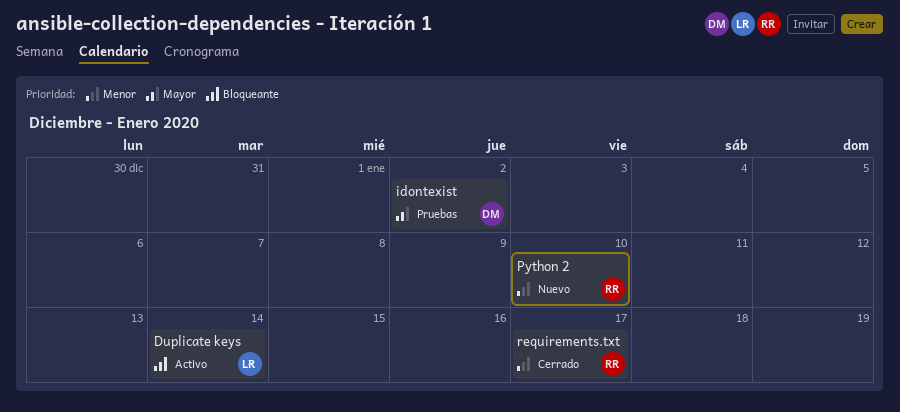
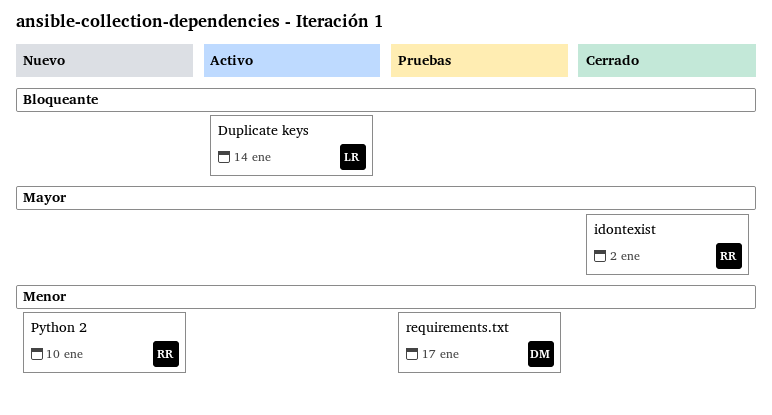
idontexist, status: Pruebas -> Cerrado
idontexist, owner: DM -> RR
requirements.txt, status: Cerrado -> Pruebas
requirements.txt, owner: RR -> DM

